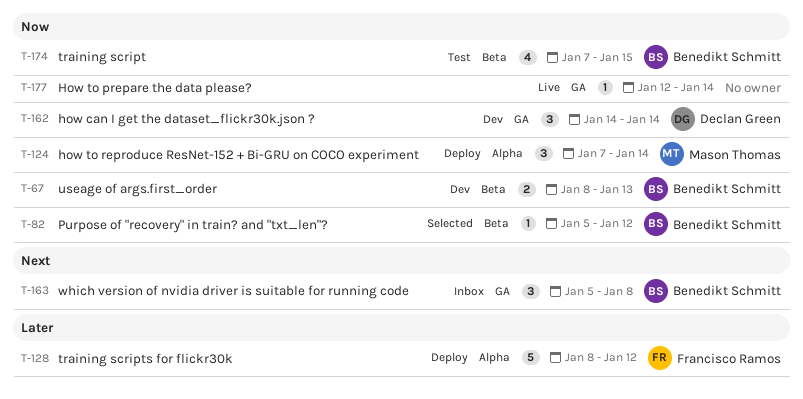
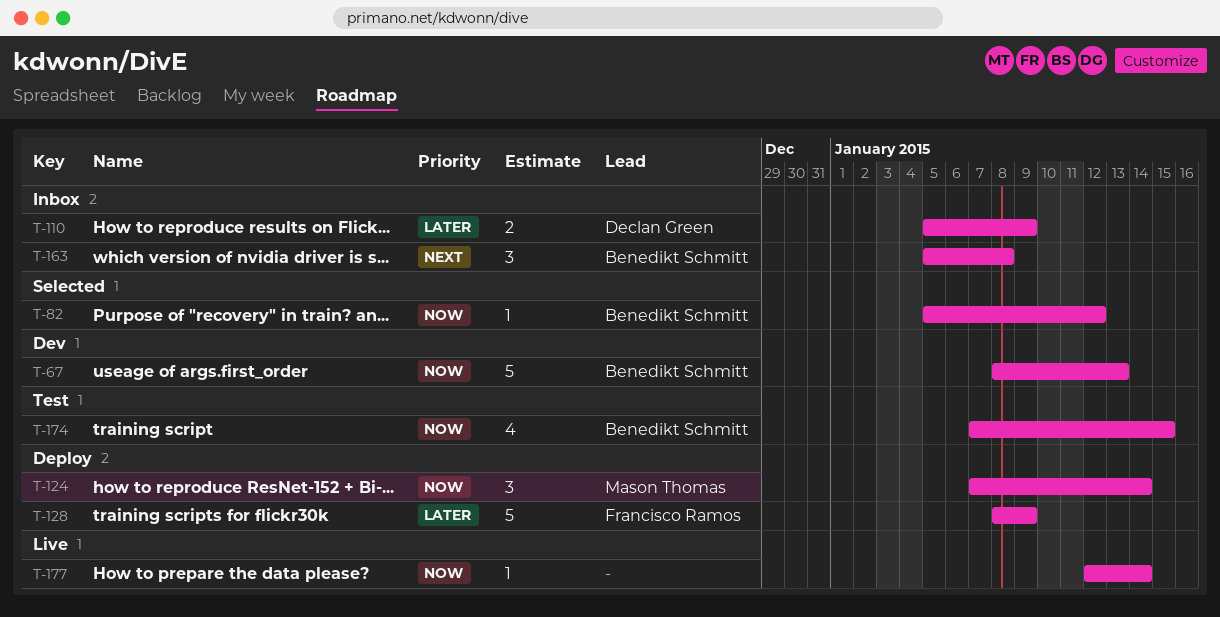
T-67, estimate: 2 -> 5
T-110: none -> present
T-128, due: Jan 12 -> Jan 9
T-162: present -> none

